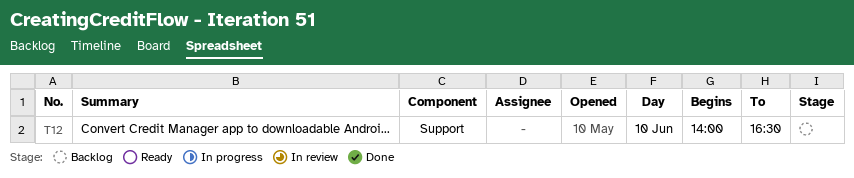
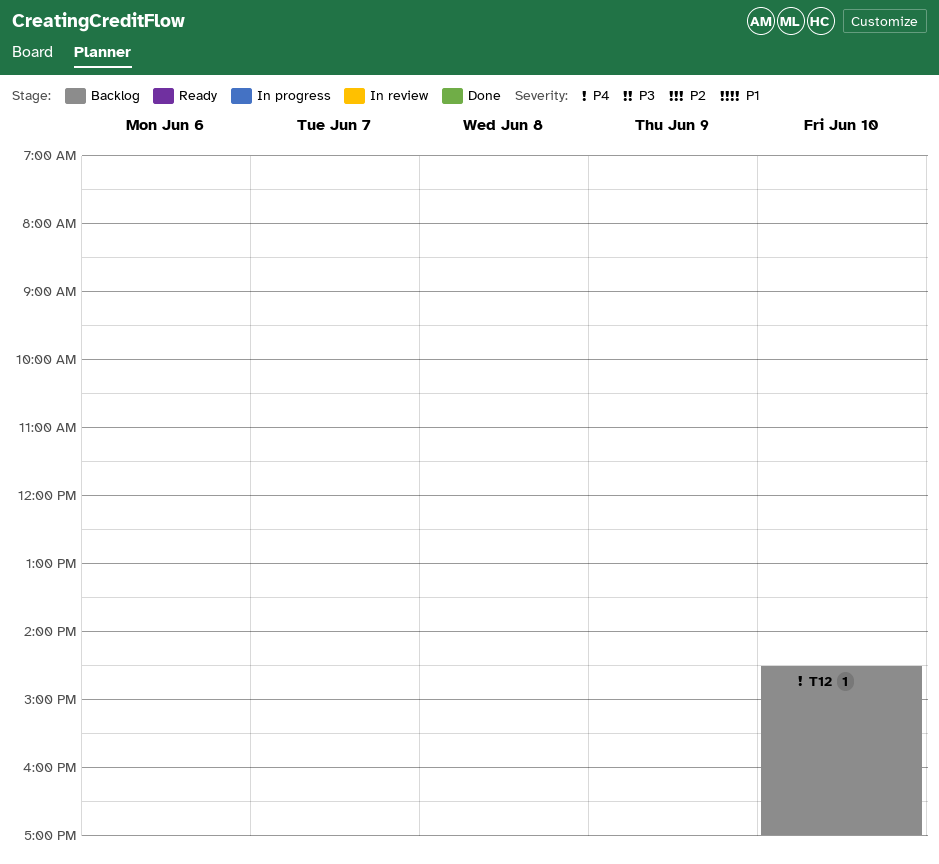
T12, begins: 14:00 -> 14:30
T12, ends: 16:30 -> 17:00

